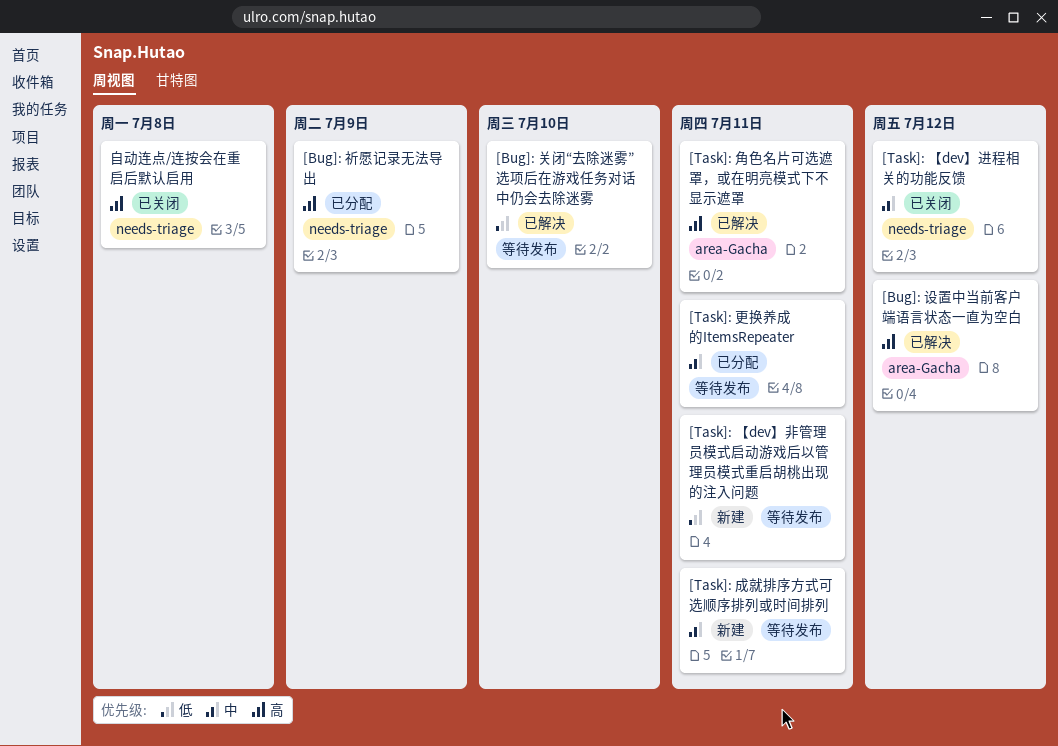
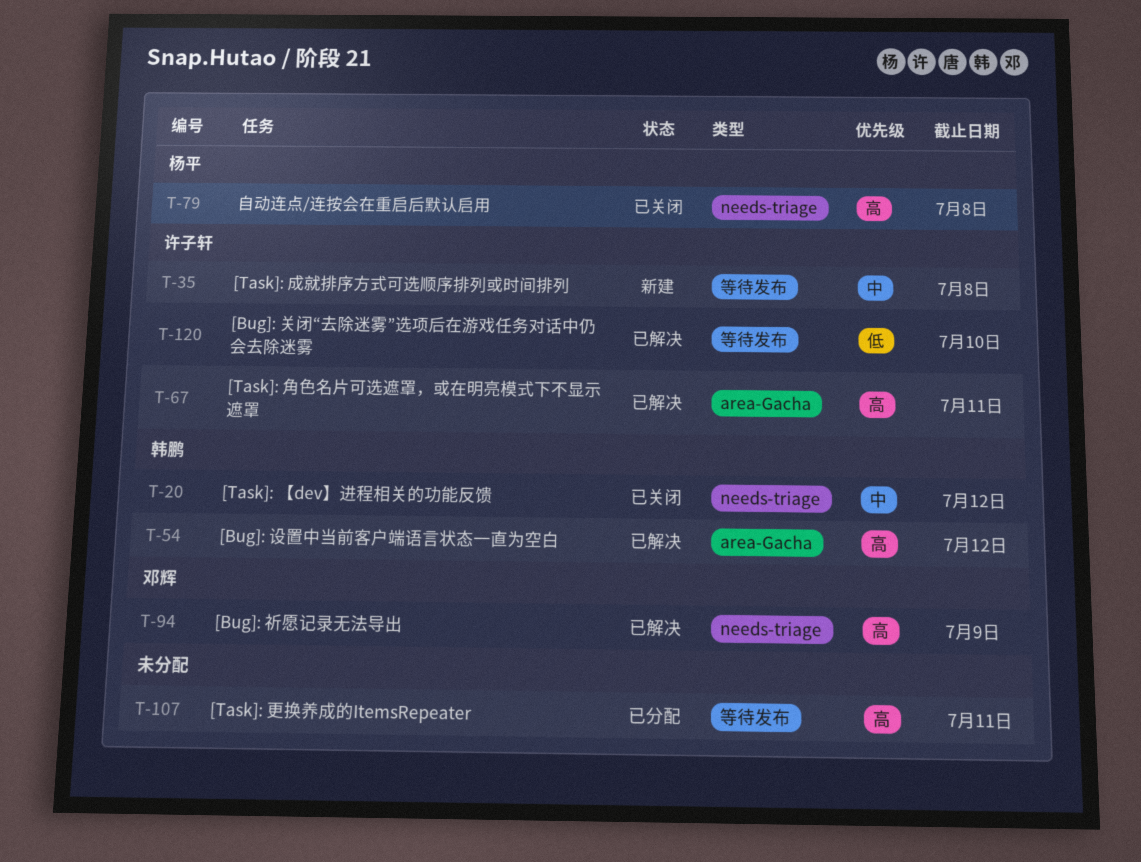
[Bug]: 祈愿记录无法导出, status: 已分配 -> 已解决
[Task]: 【dev】非管理员模式启动游戏后以管理员模式重启胡桃出现的注入问题: present -> none
[Task]: 成就排序方式可选顺序排列或时间排列, due: Jul 11 -> Jul 8
[Task]: 更换养成的ItemsRepeater, priority: 中 -> 高

